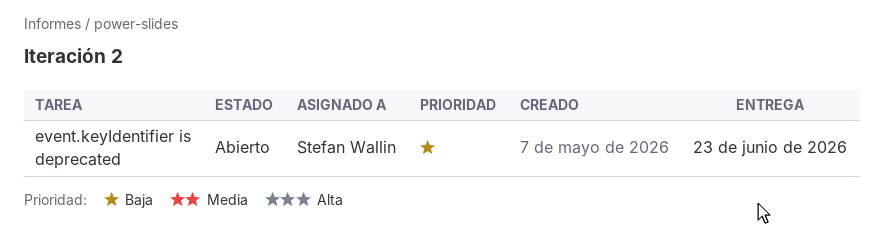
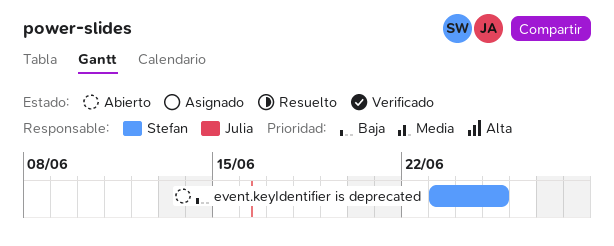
event.keyIdentifier is deprecated, due: Jun 23 -> Jun 25

